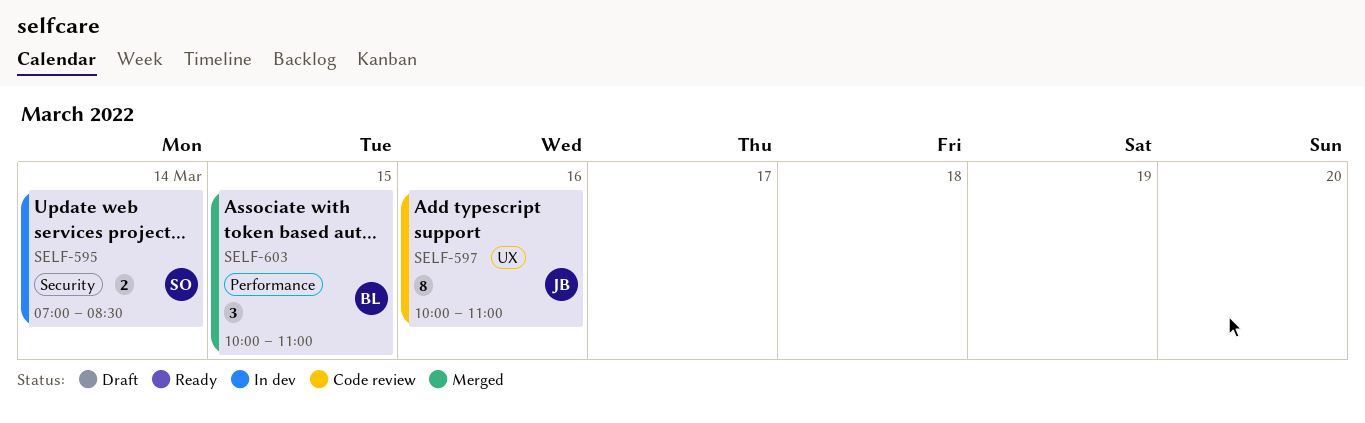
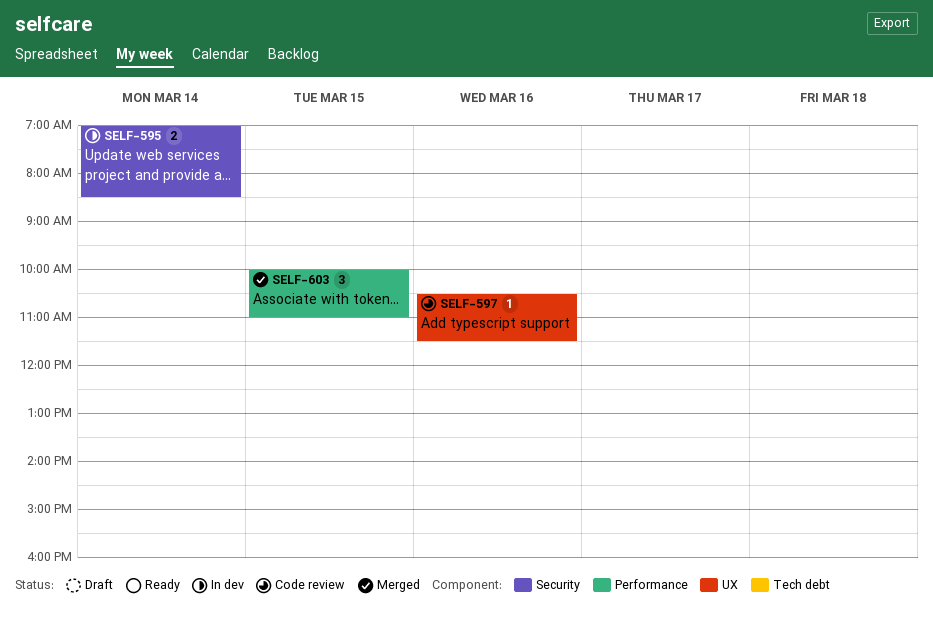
SELF-597, estimate: 8 -> 1
SELF-597, begins: 10:00 -> 10:30
SELF-597, ends: 11:00 -> 11:30

